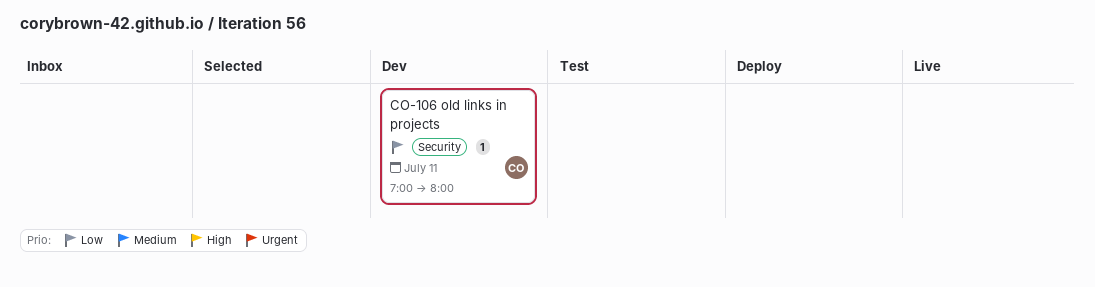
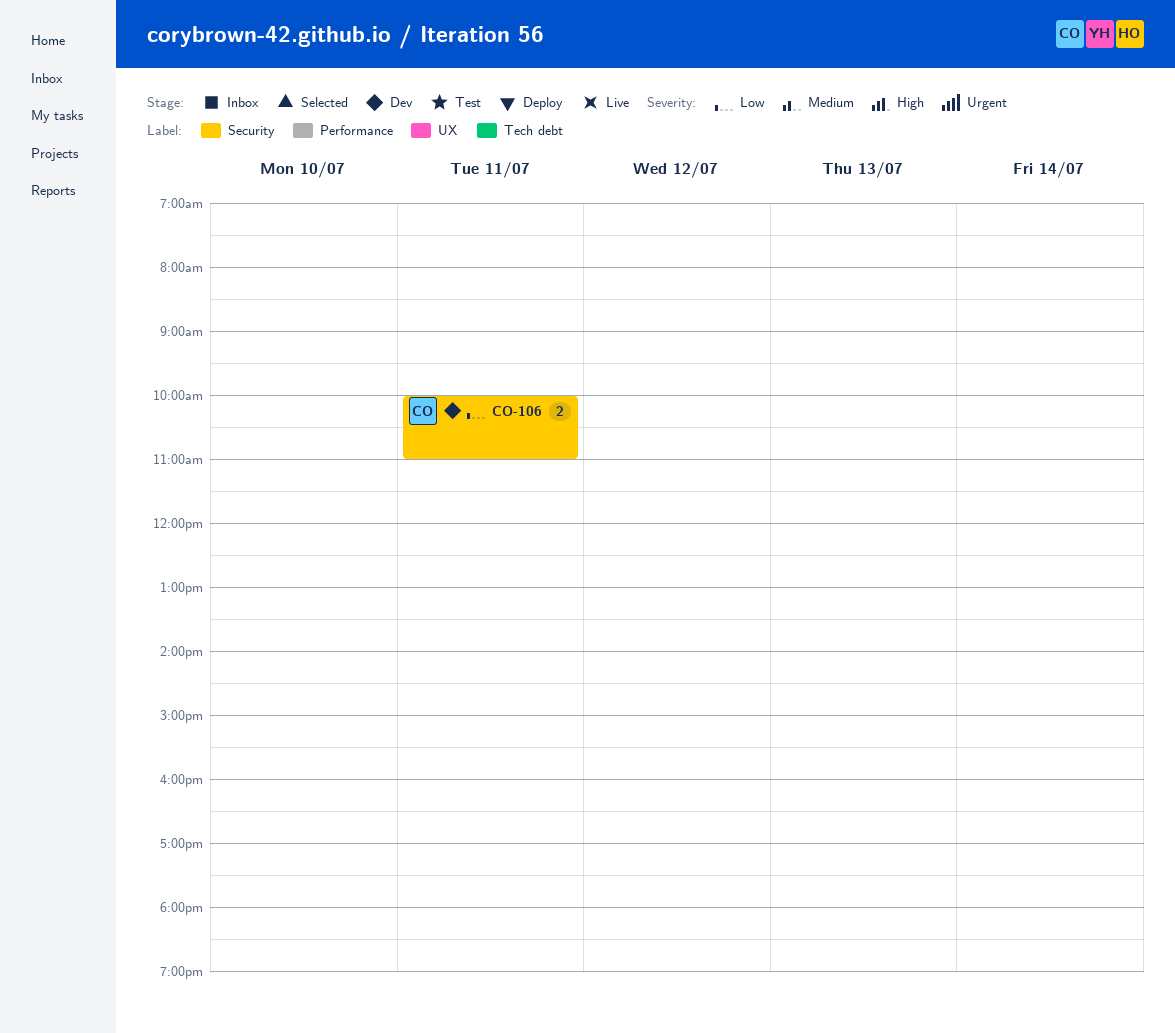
CO-106, estimate: 1 -> 2
CO-106, begins: 07:00 -> 10:00
CO-106, ends: 08:00 -> 11:00

